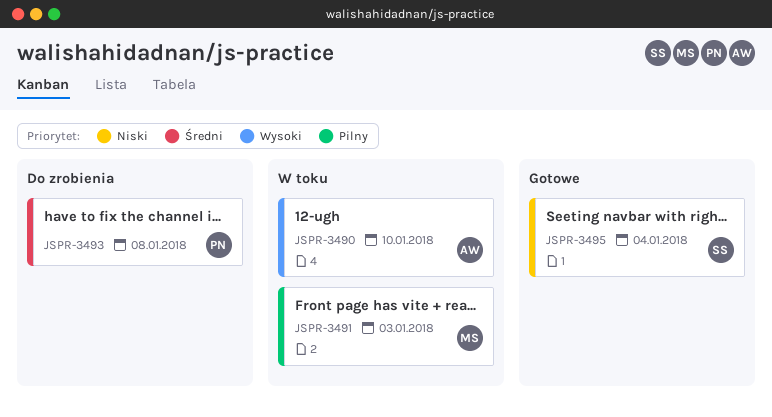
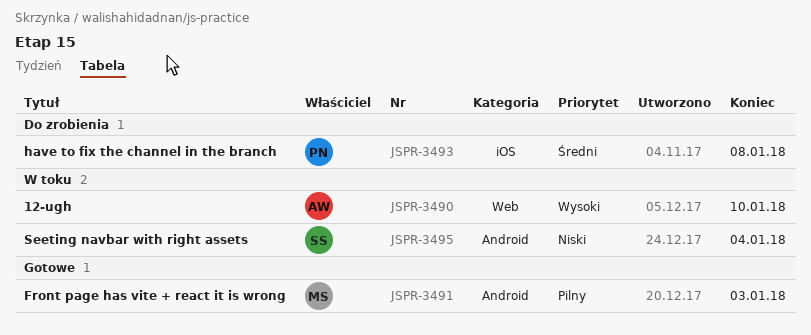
JSPR-3491, status: W toku -> Gotowe
JSPR-3495, status: Gotowe -> W toku

